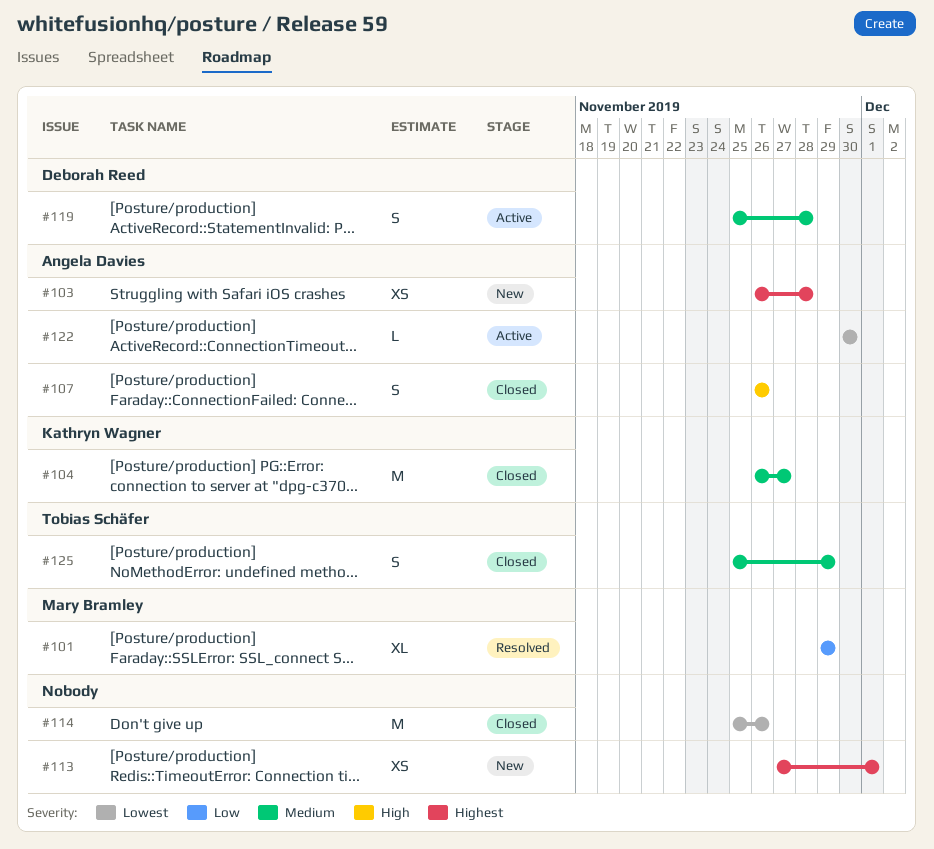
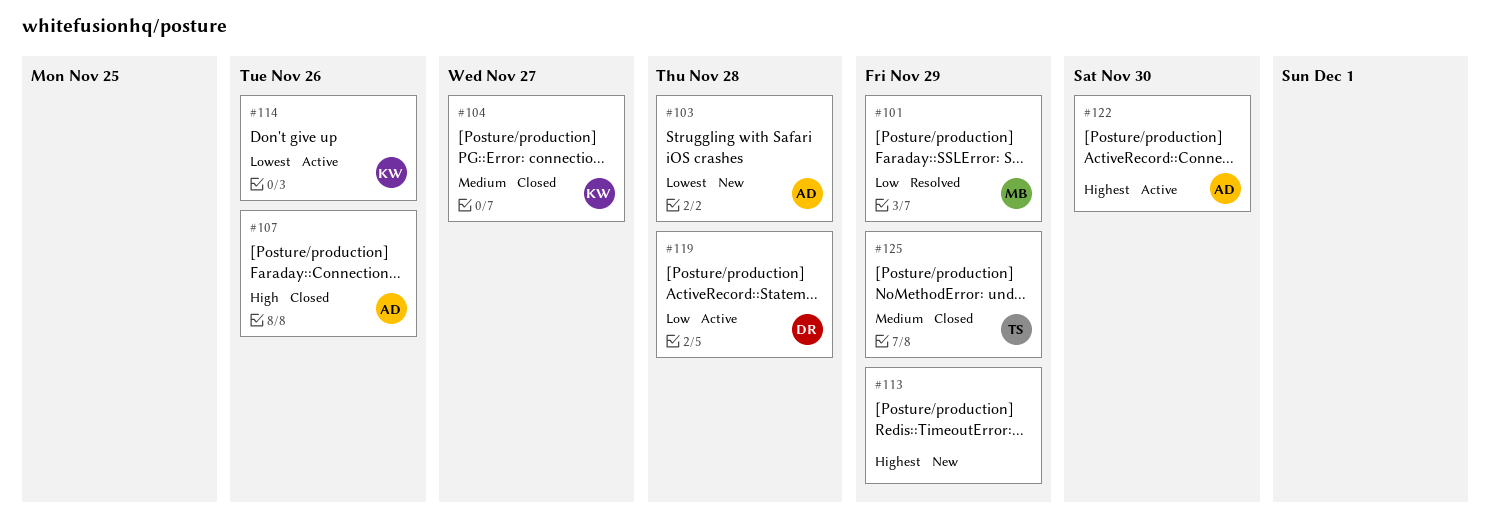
#103, priority: Highest -> Lowest
#113, due: Dec 1 -> Nov 29
#114, status: Closed -> Active
#114, owner: none -> Kathryn Wagner
#119, priority: Medium -> Low
#122, priority: Lowest -> Highest

